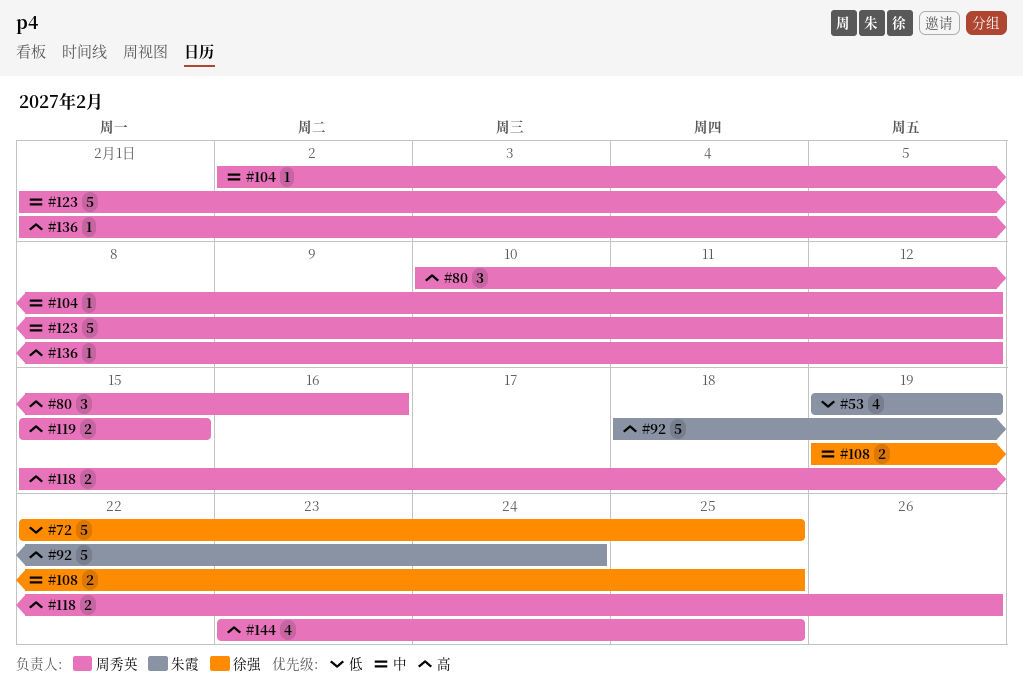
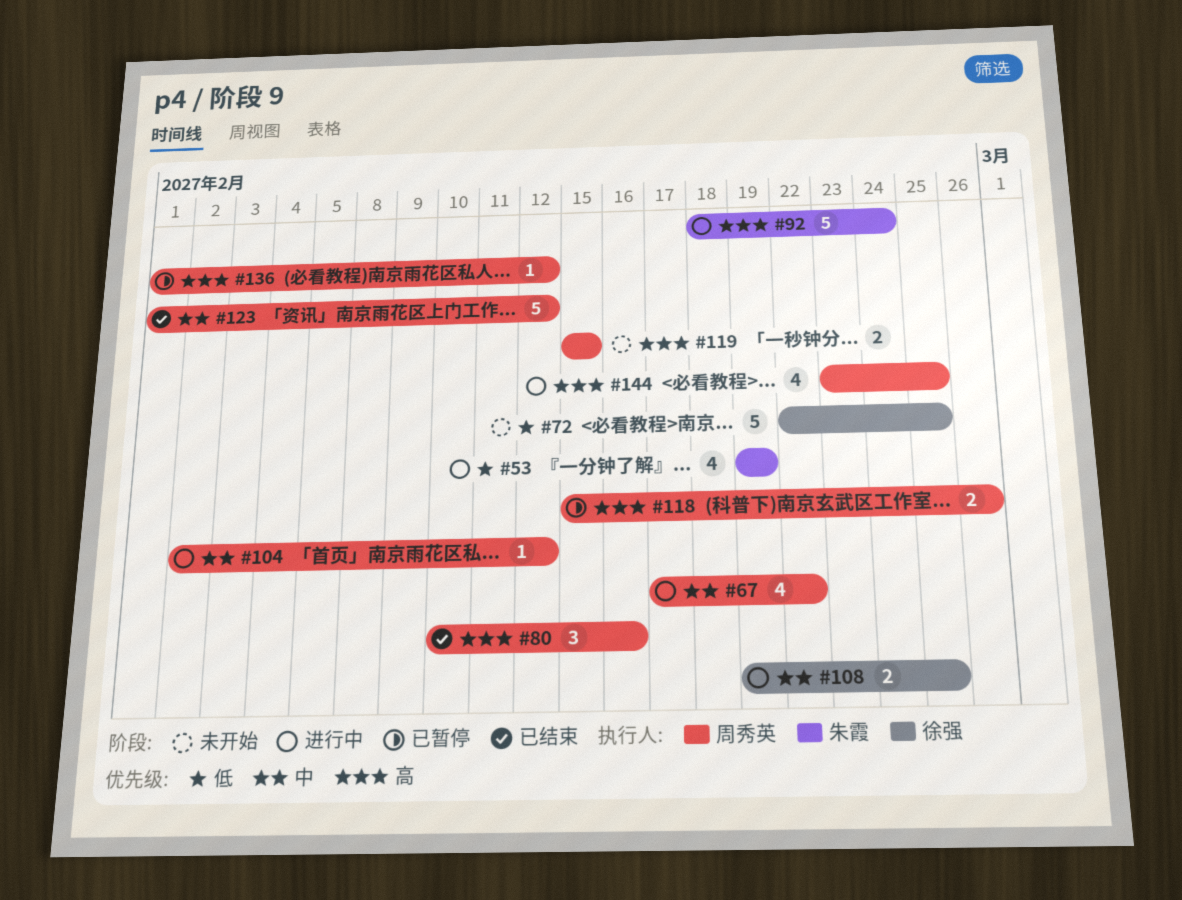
#67: none -> present

